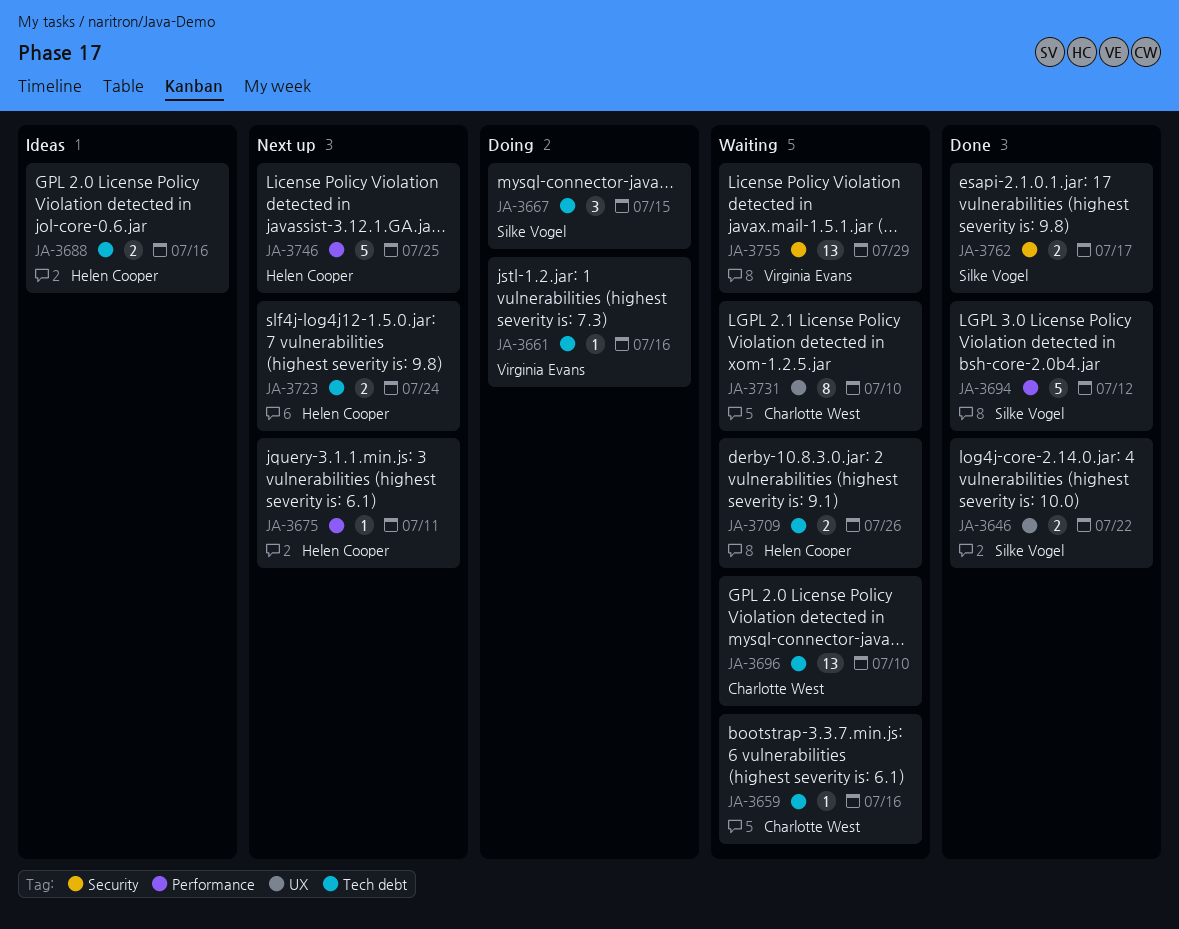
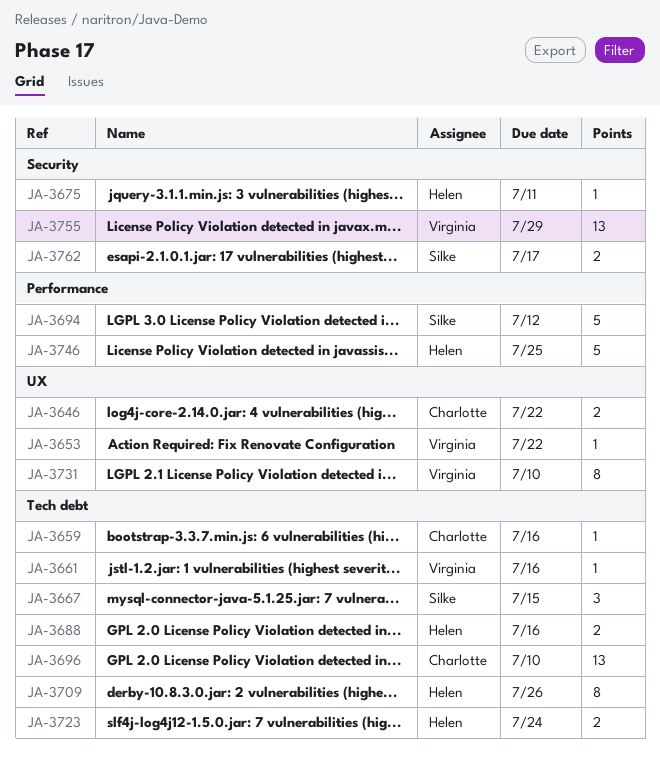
JA-3646, owner: Silke Vogel -> Charlotte West
JA-3653: none -> present
JA-3675, label: Performance -> Security
JA-3709, estimate: 2 -> 8
JA-3731, owner: Charlotte West -> Virginia Evans

